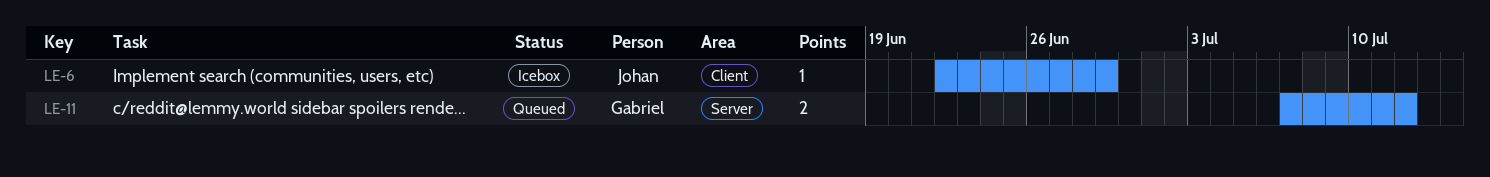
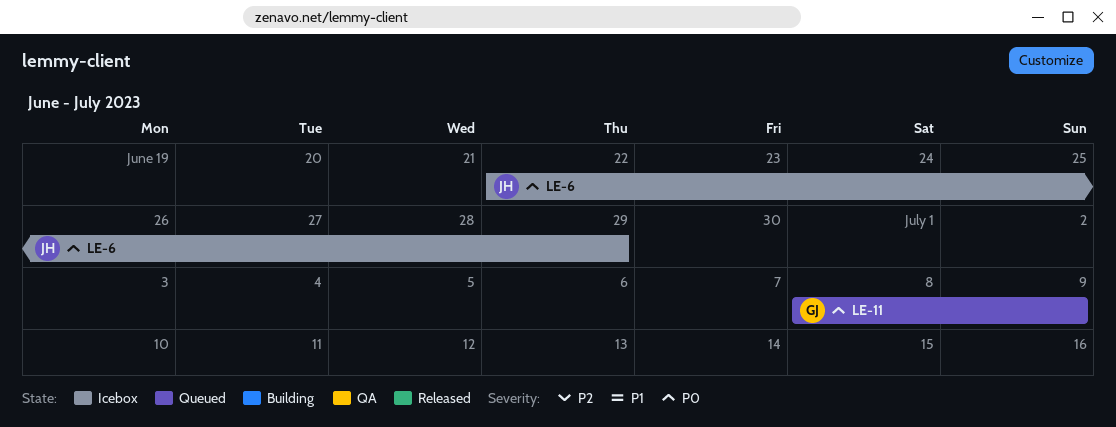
LE-11, start: Jul 7 -> Jul 8
LE-11, due: Jul 12 -> Jul 9

